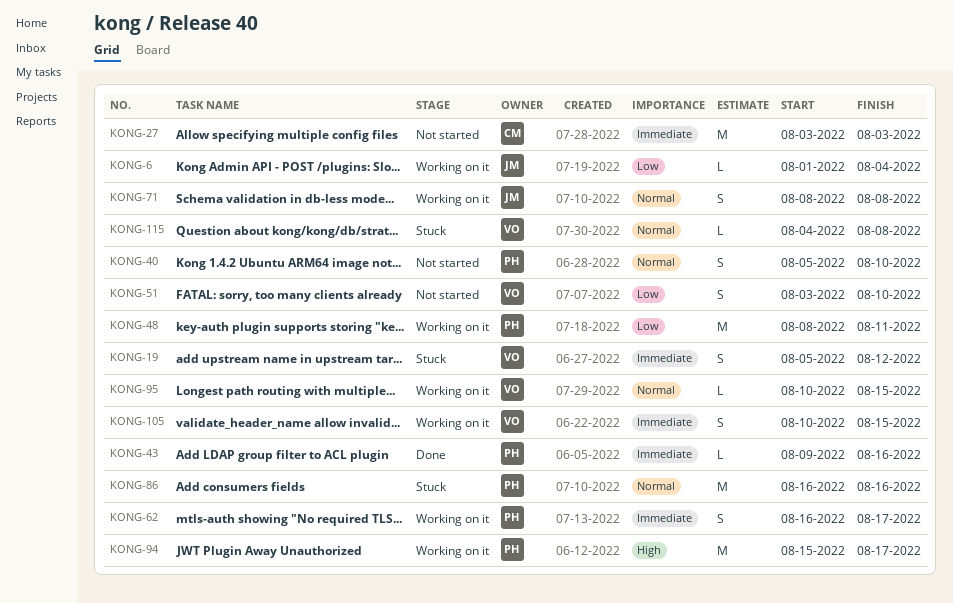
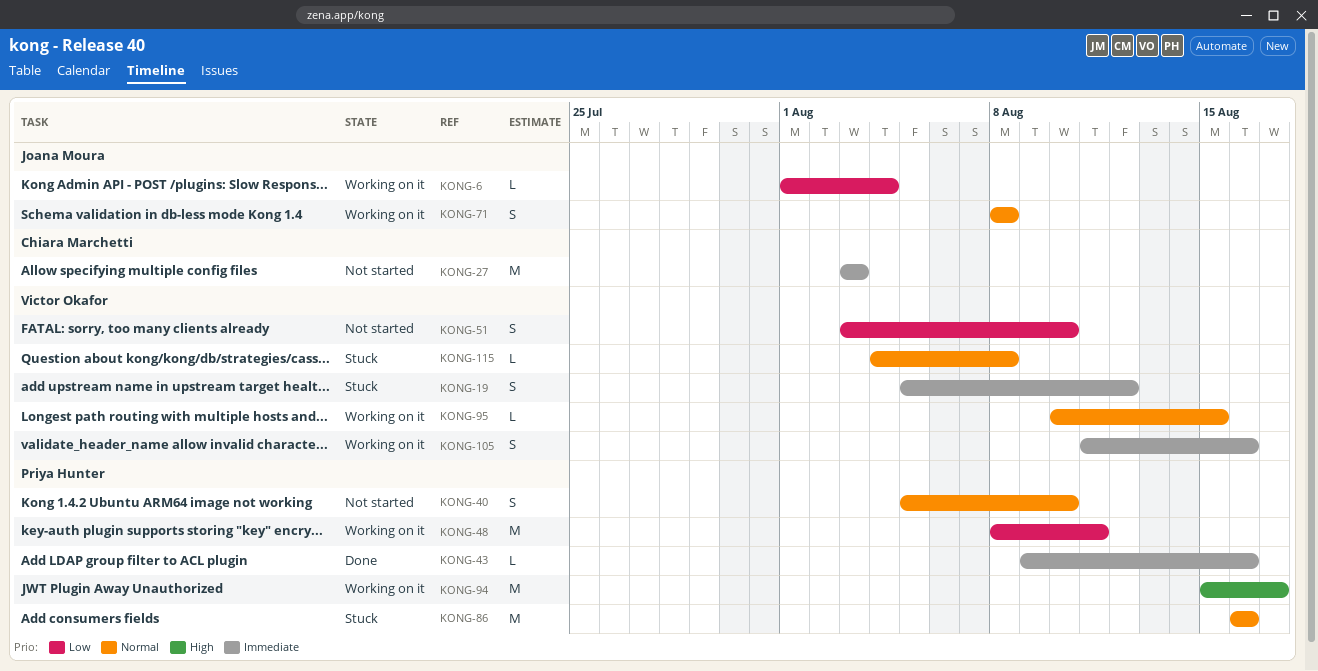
KONG-62: present -> none
KONG-105, start: Aug 10 -> Aug 11
KONG-105, due: Aug 15 -> Aug 16

